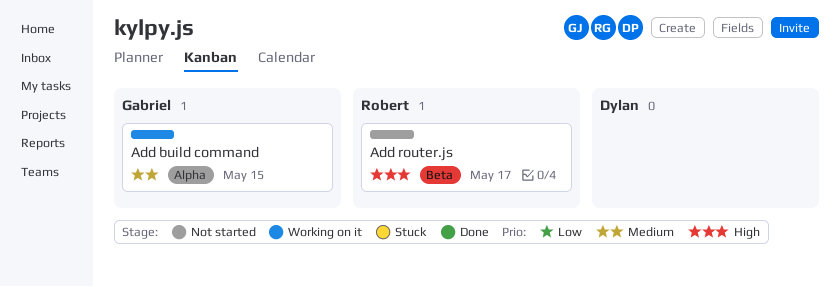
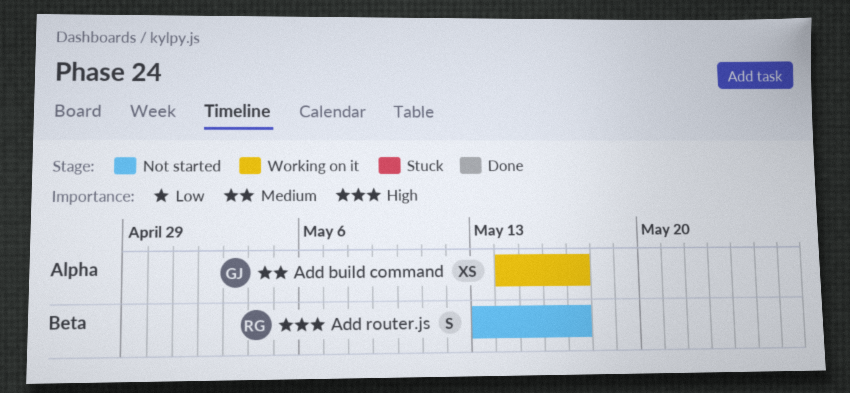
Add build command, due: May 15 -> May 17

